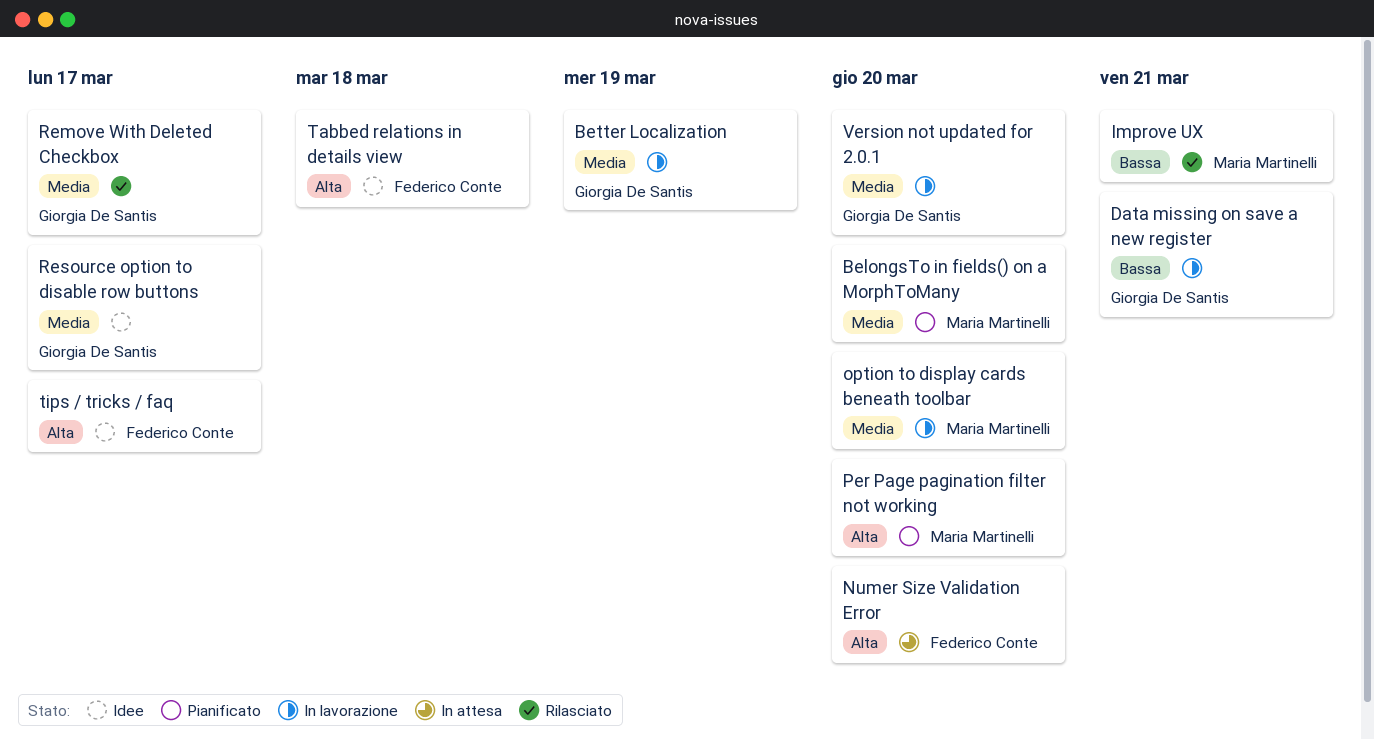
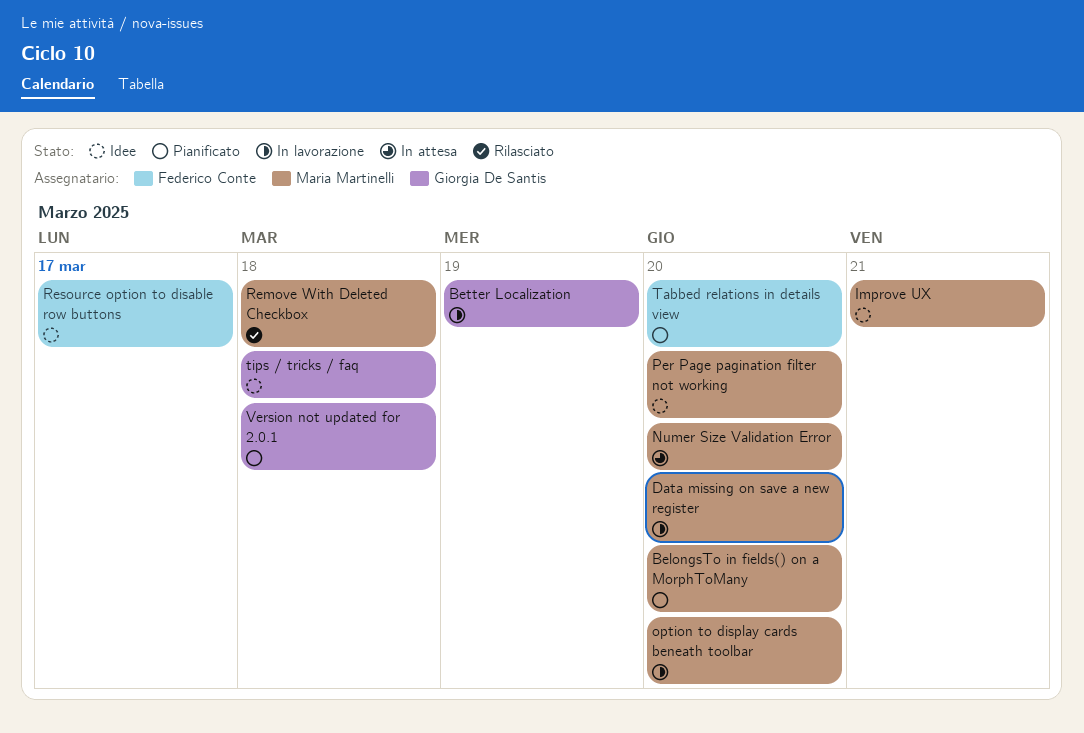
Data missing on save a new register, owner: Giorgia De Santis -> Maria Martinelli
Data missing on save a new register, due: Mar 21 -> Mar 20
Improve UX, status: Rilasciato -> Idee
Numer Size Validation Error, owner: Federico Conte -> Maria Martinelli
Per Page pagination filter not working, status: Pianificato -> Idee
Remove With Deleted Checkbox, owner: Giorgia De Santis -> Maria Martinelli
Remove With Deleted Checkbox, due: Mar 17 -> Mar 18
Resource option to disable row buttons, owner: Giorgia De Santis -> Federico Conte
Tabbed relations in details view, status: Idee -> Pianificato
Tabbed relations in details view, due: Mar 18 -> Mar 20
tips / tricks / faq, owner: Federico Conte -> Giorgia De Santis
tips / tricks / faq, due: Mar 17 -> Mar 18
Version not updated for 2.0.1, status: In lavorazione -> Pianificato
Version not updated for 2.0.1, due: Mar 20 -> Mar 18

